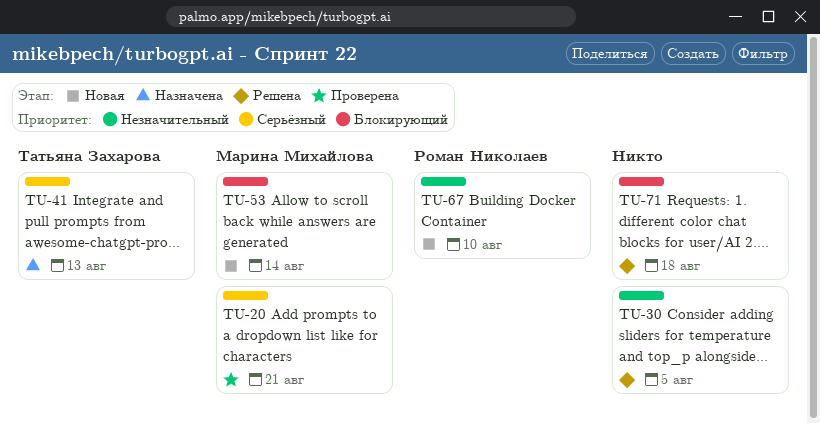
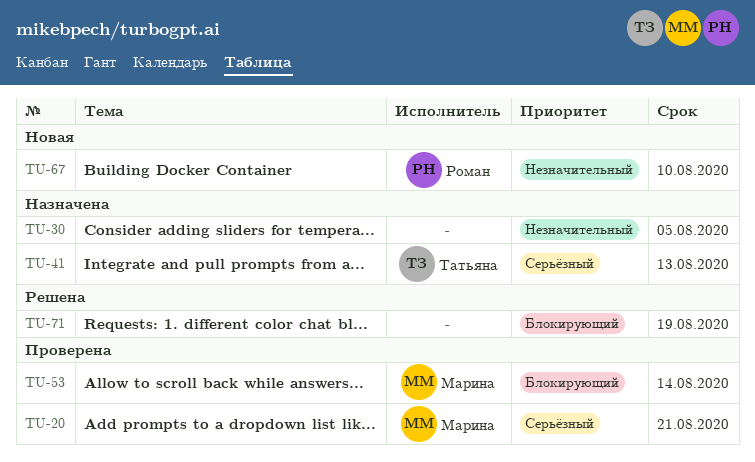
TU-30, status: Решена -> Назначена
TU-53, status: Новая -> Проверена
TU-71, due: Aug 18 -> Aug 19

